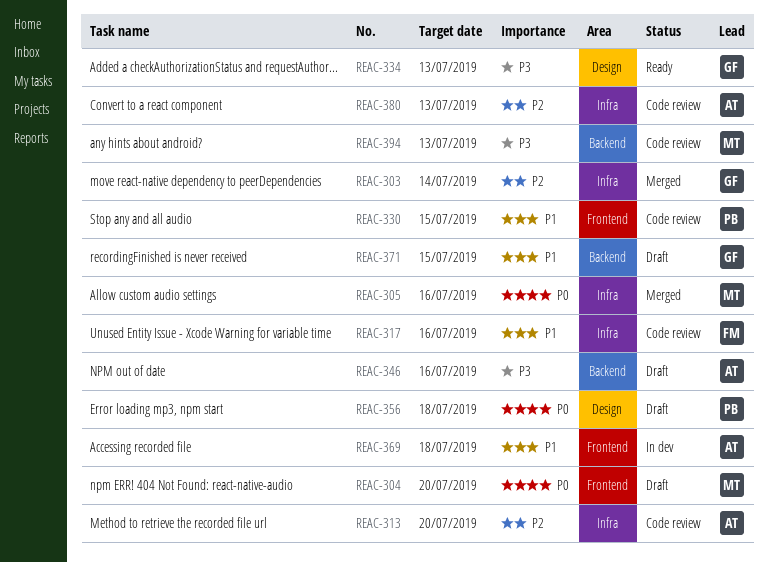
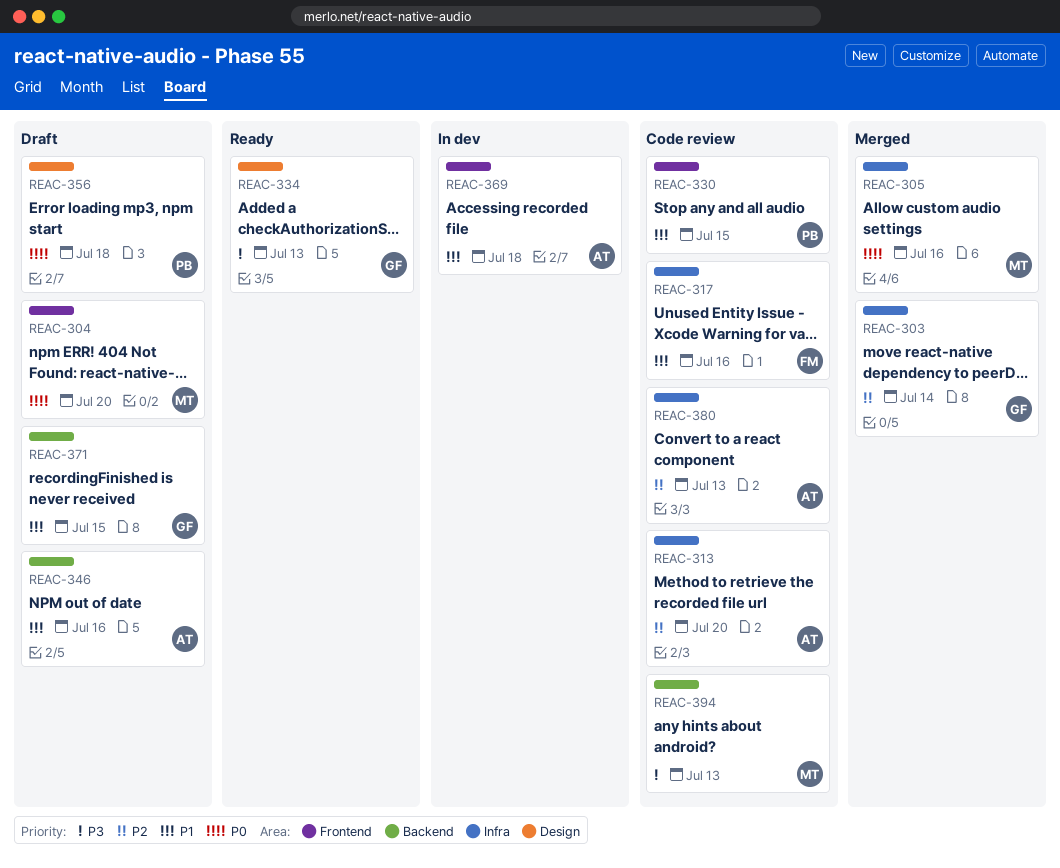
REAC-346, priority: P3 -> P1

